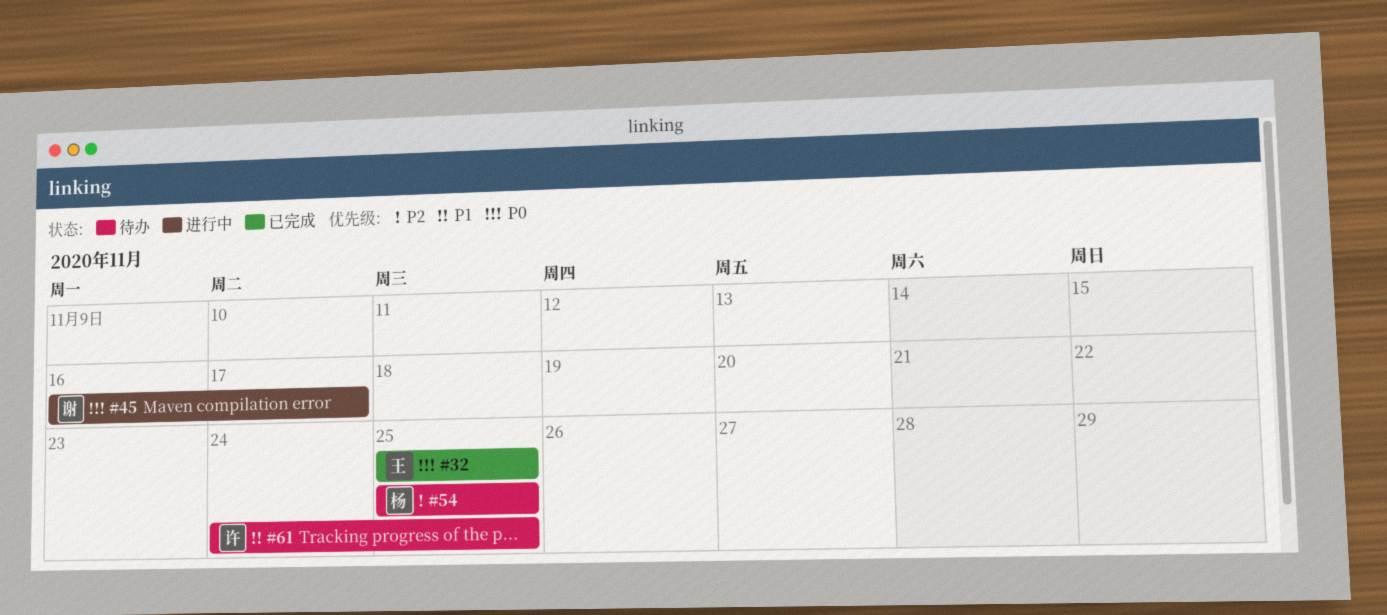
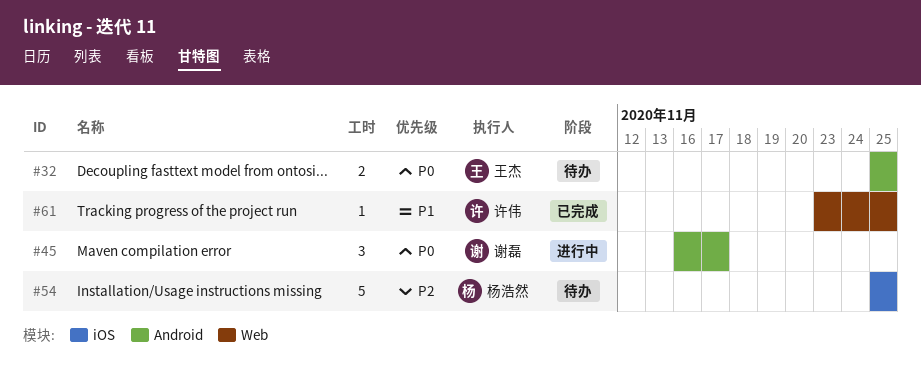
#32, status: 已完成 -> 待办
#61, status: 待办 -> 已完成
#61, start: Nov 24 -> Nov 23

